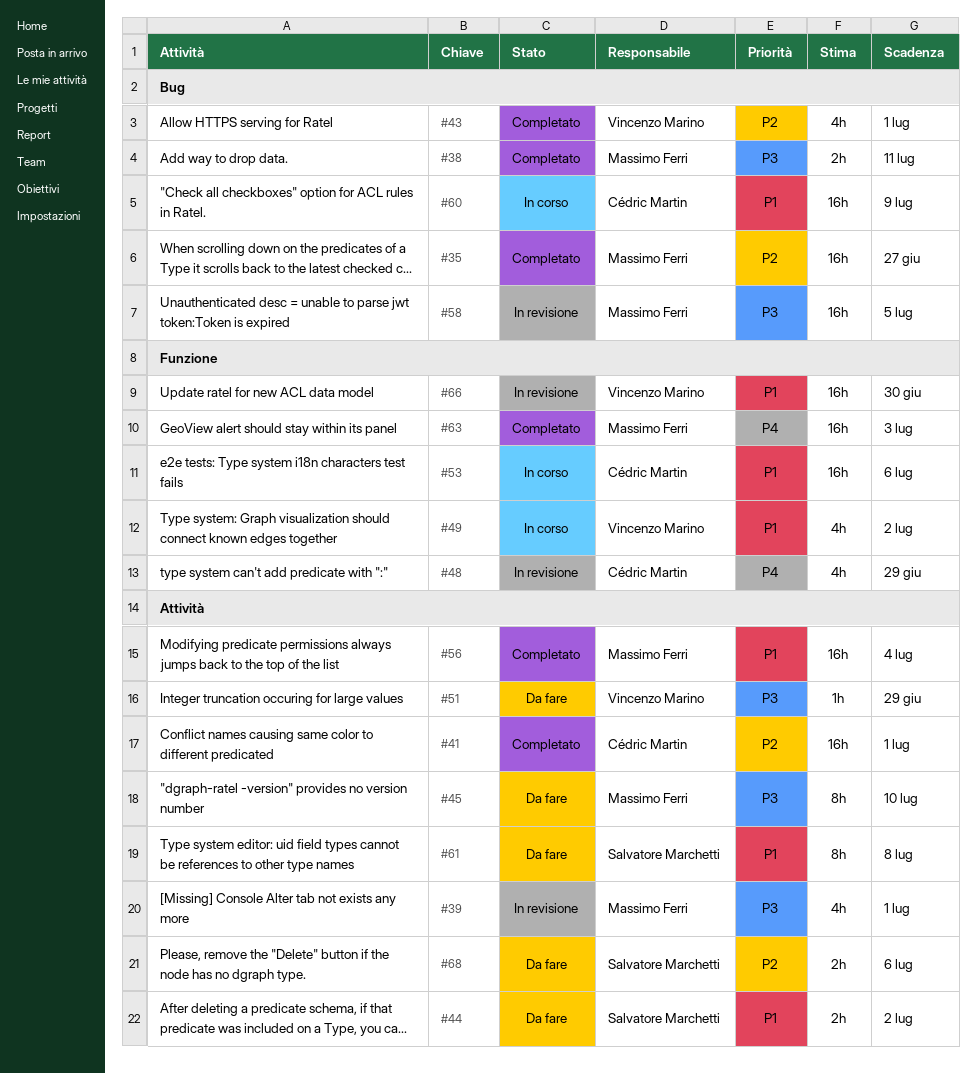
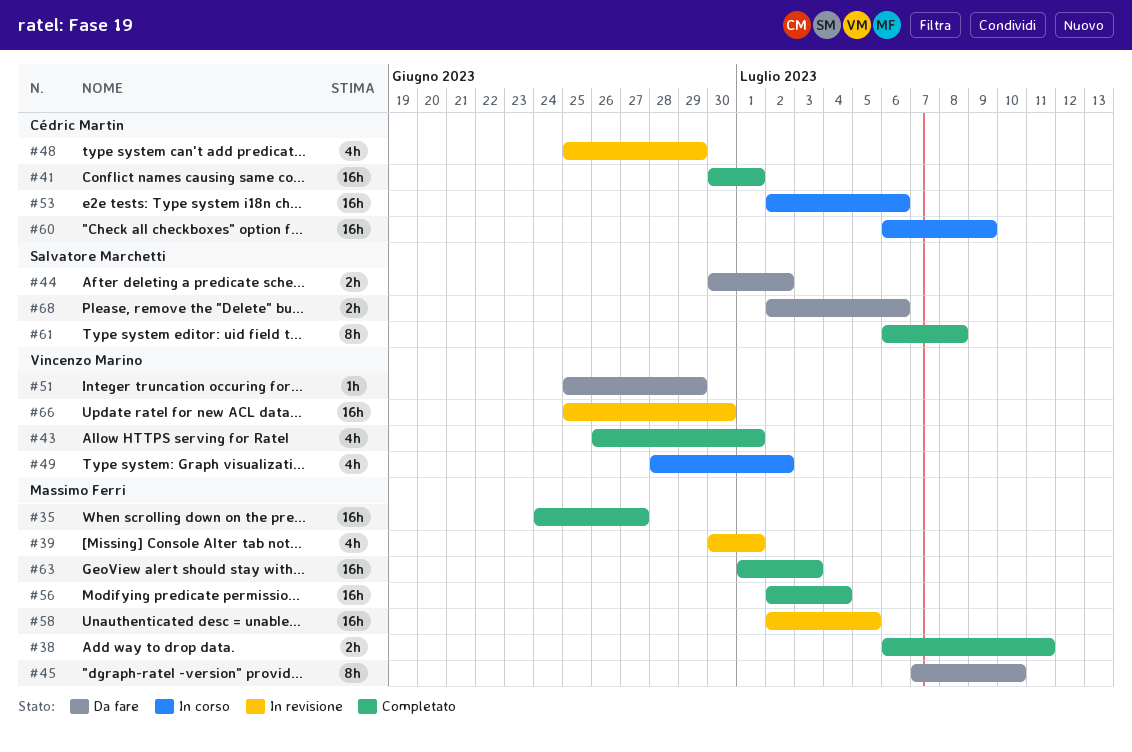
#61, status: Da fare -> Completato

